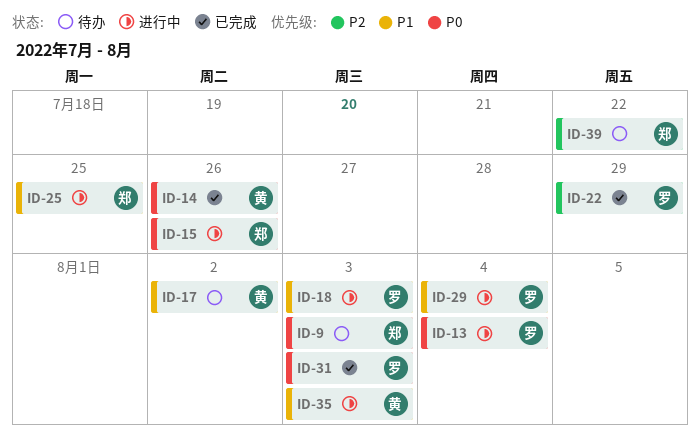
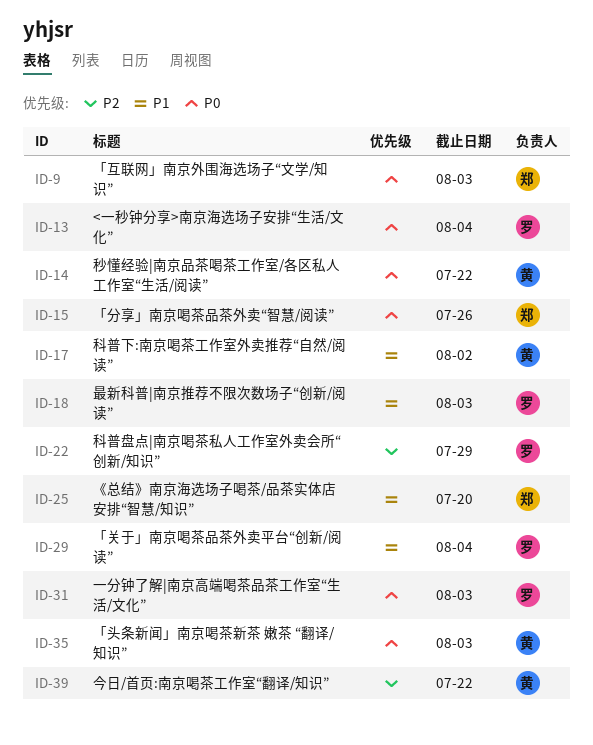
ID-14, due: Jul 26 -> Jul 22
ID-25, due: Jul 25 -> Jul 20
ID-35, priority: P1 -> P0
ID-39, owner: 郑 -> 黄

